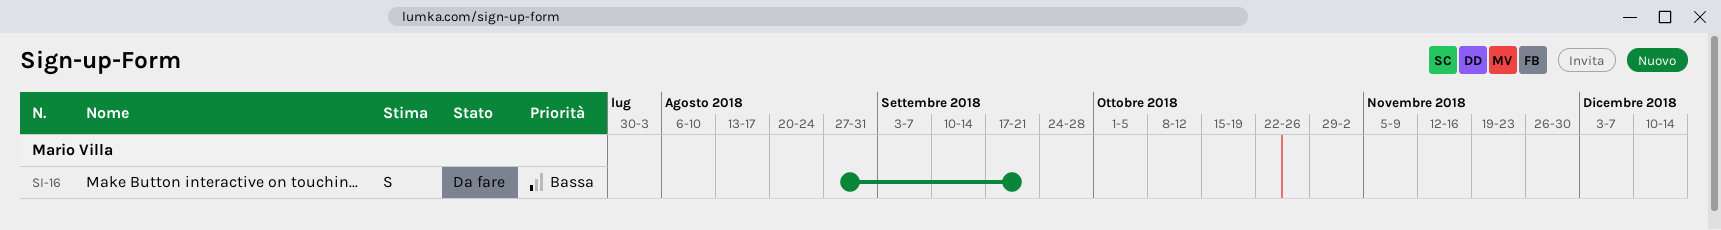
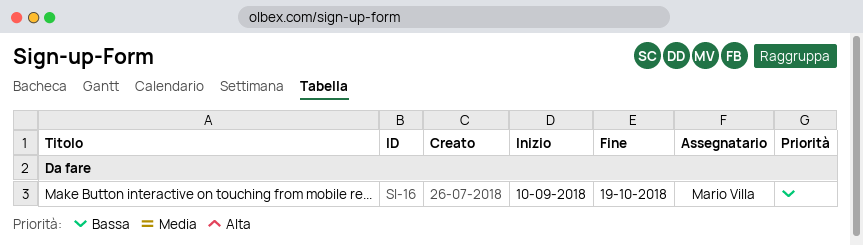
SI-16, start: Aug 27 -> Sep 10
SI-16, due: Sep 21 -> Oct 19

